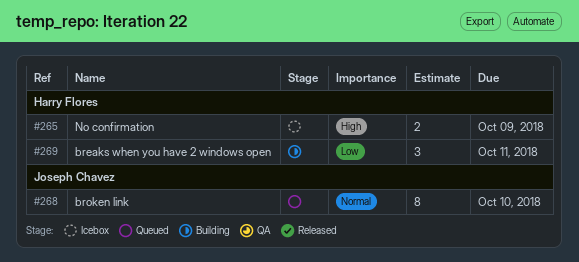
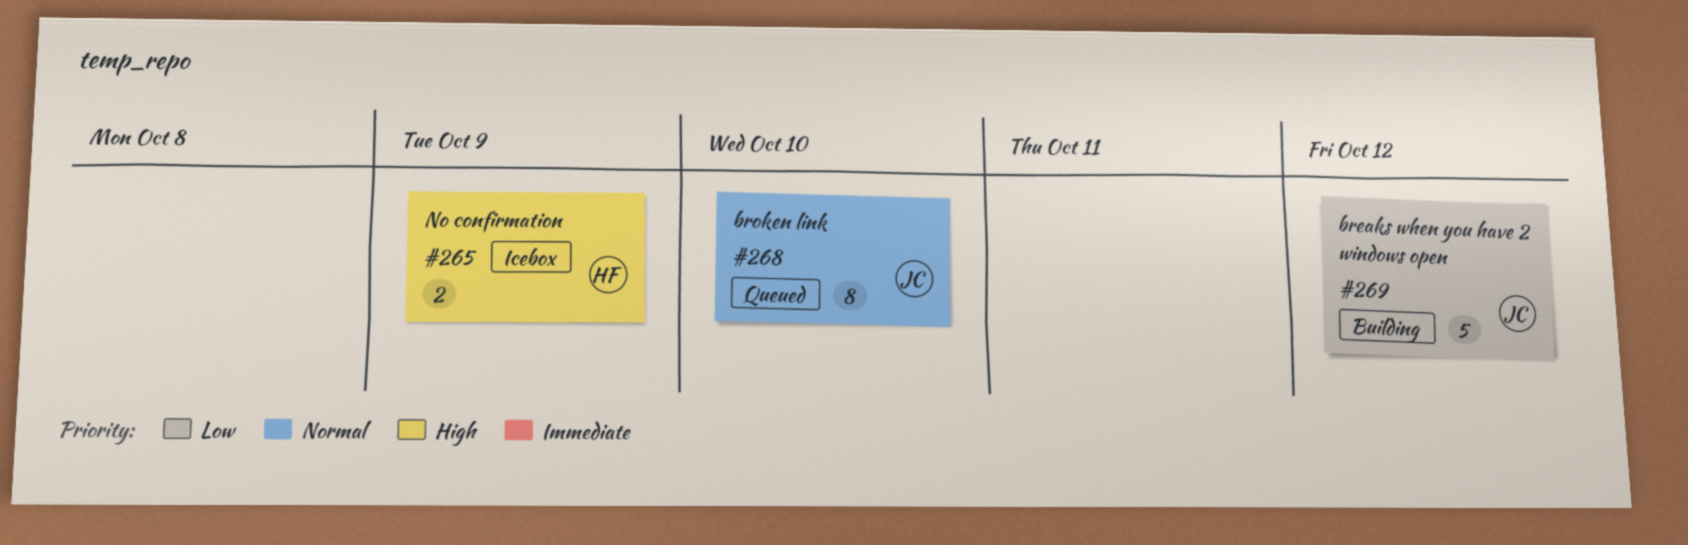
#269, owner: Harry Flores -> Joseph Chavez
#269, estimate: 3 -> 5
#269, due: Oct 11 -> Oct 12

